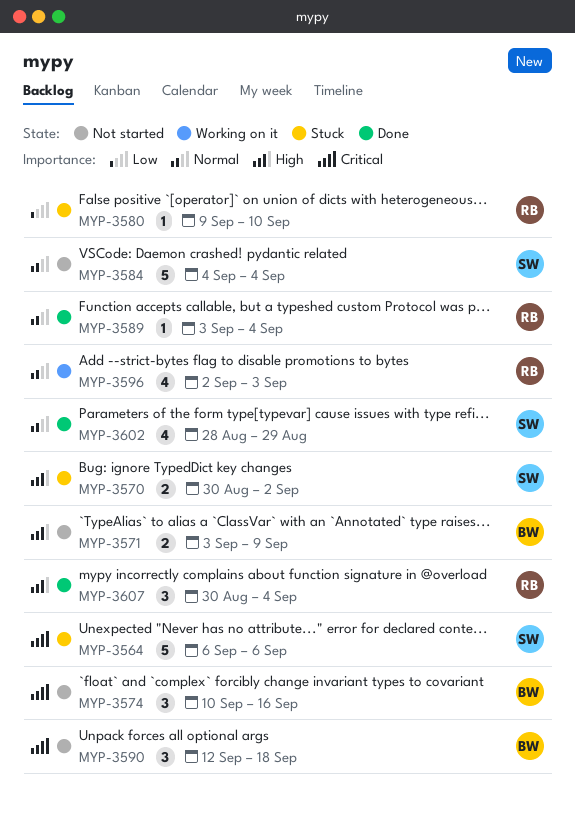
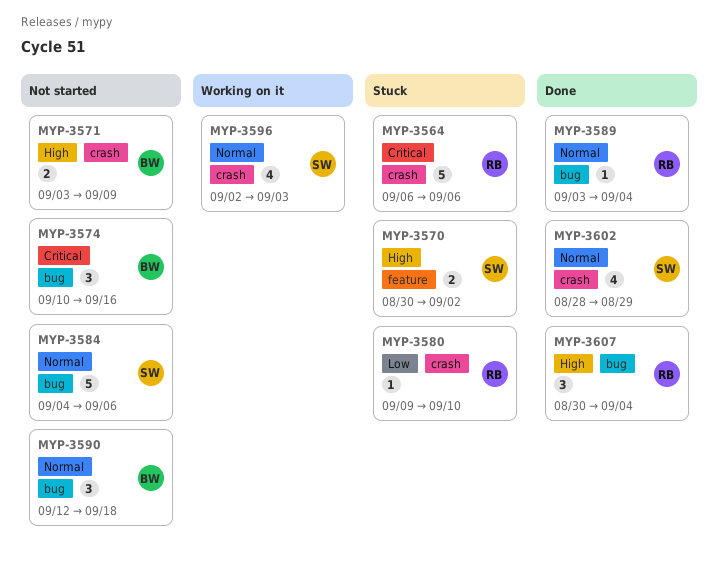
MYP-3564, owner: SW -> RB
MYP-3584, due: Sep 4 -> Sep 6
MYP-3590, priority: Critical -> Normal
MYP-3596, owner: RB -> SW

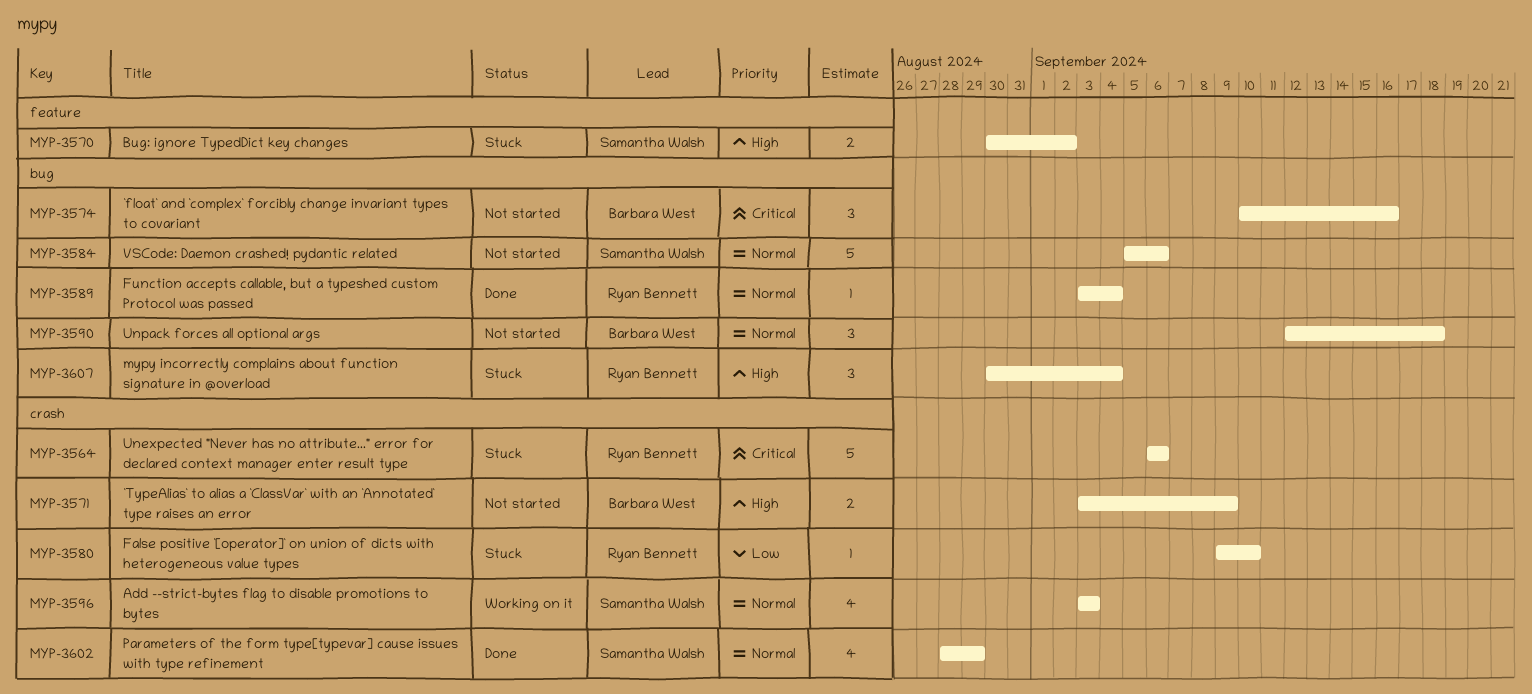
MYP-3584, start: Sep 4 -> Sep 5
MYP-3596, start: Sep 2 -> Sep 3
MYP-3607, status: Done -> Stuck

